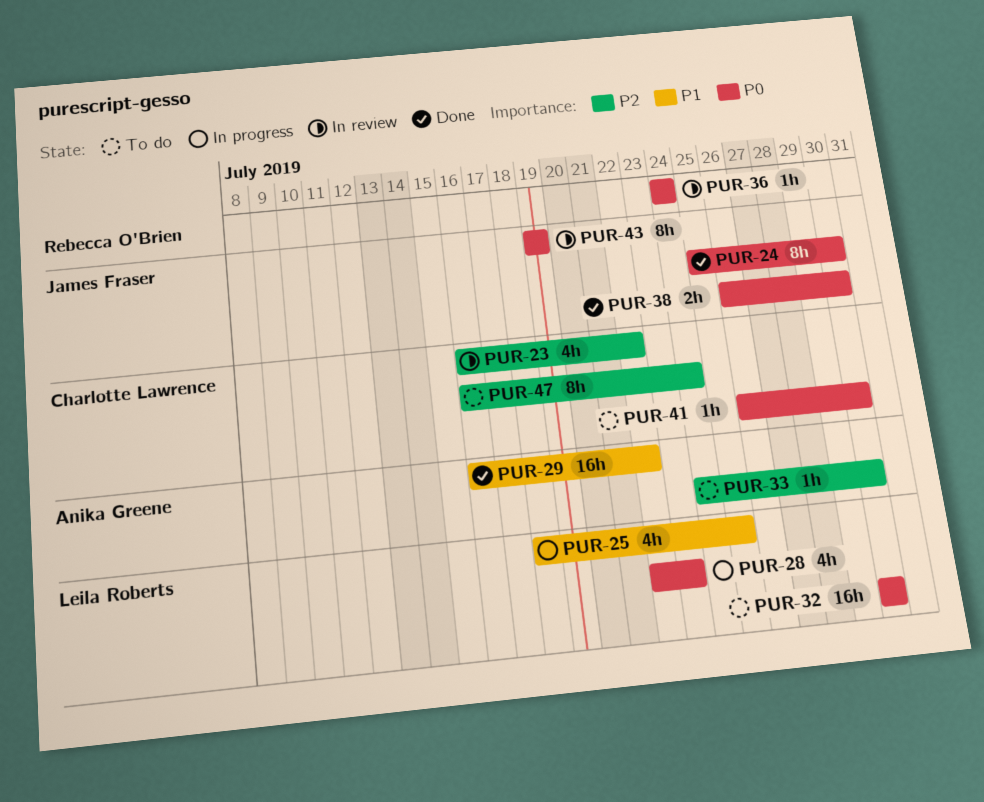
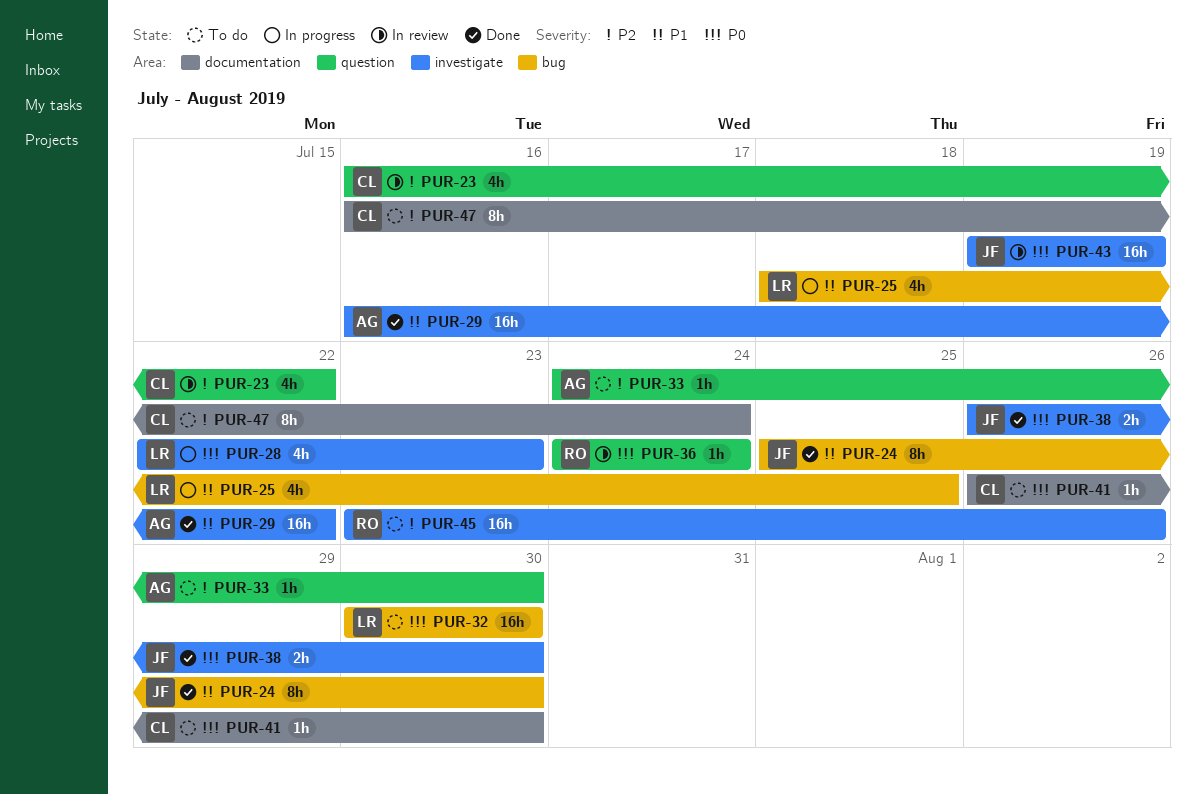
PUR-24, priority: P0 -> P1
PUR-43, estimate: 8h -> 16h
PUR-45: none -> present

